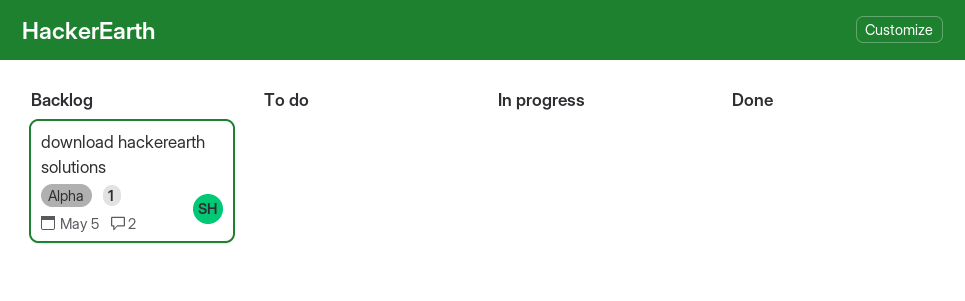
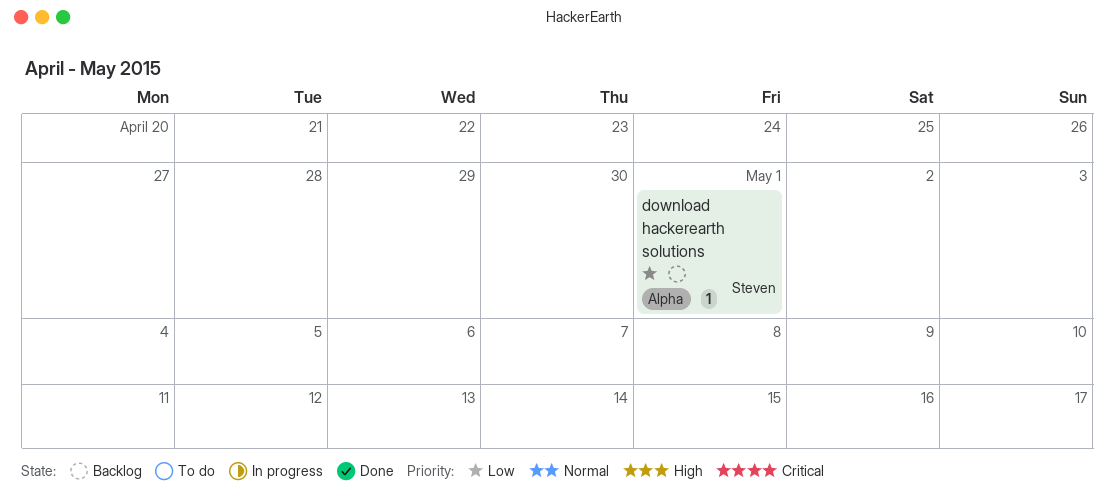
download hackerearth solutions, due: May 5 -> May 1

